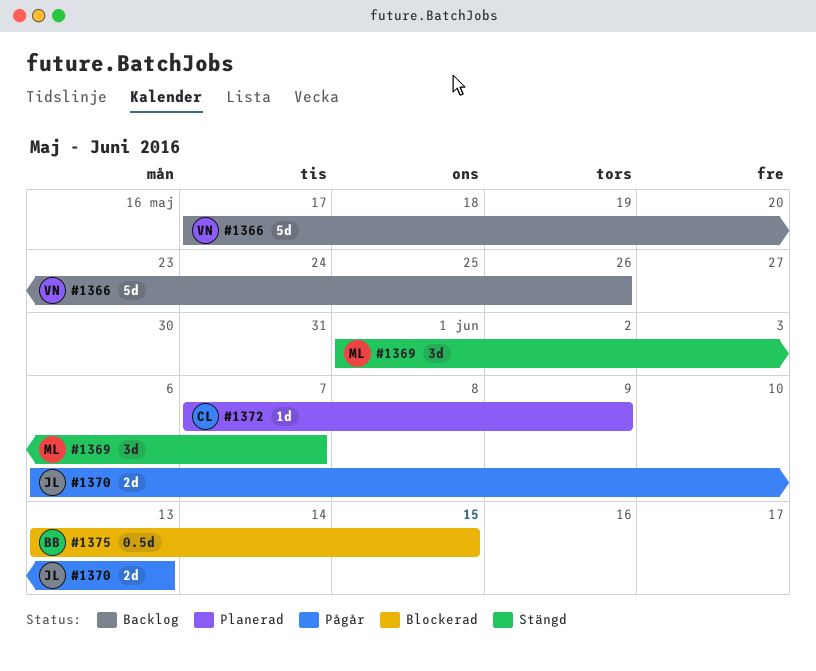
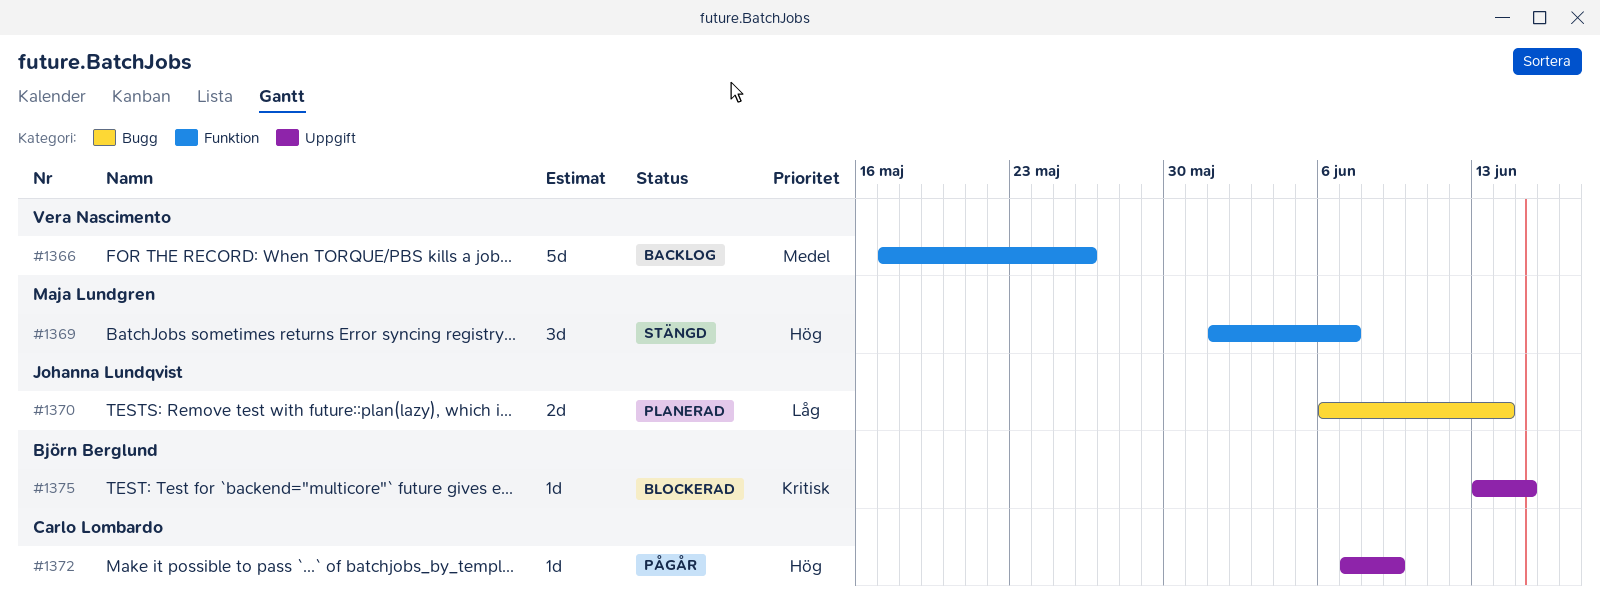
#1370, status: Pågår -> Planerad
#1370, due: Jun 13 -> Jun 14
#1372, status: Planerad -> Pågår
#1375, estimate: 0.5d -> 1d

